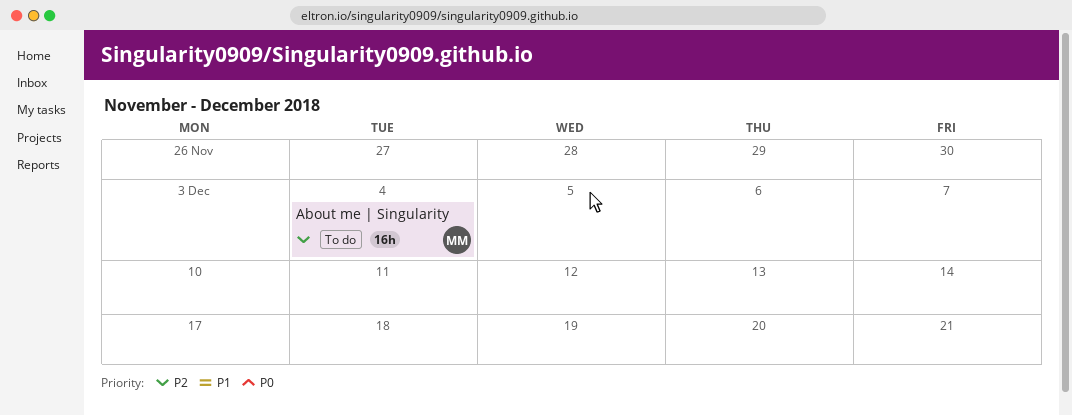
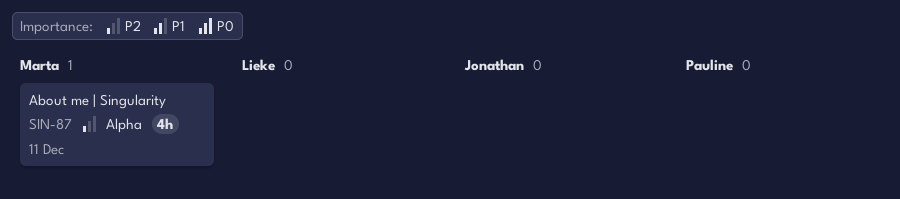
About me | Singularity, estimate: 16h -> 4h
About me | Singularity, due: Dec 4 -> Dec 11

